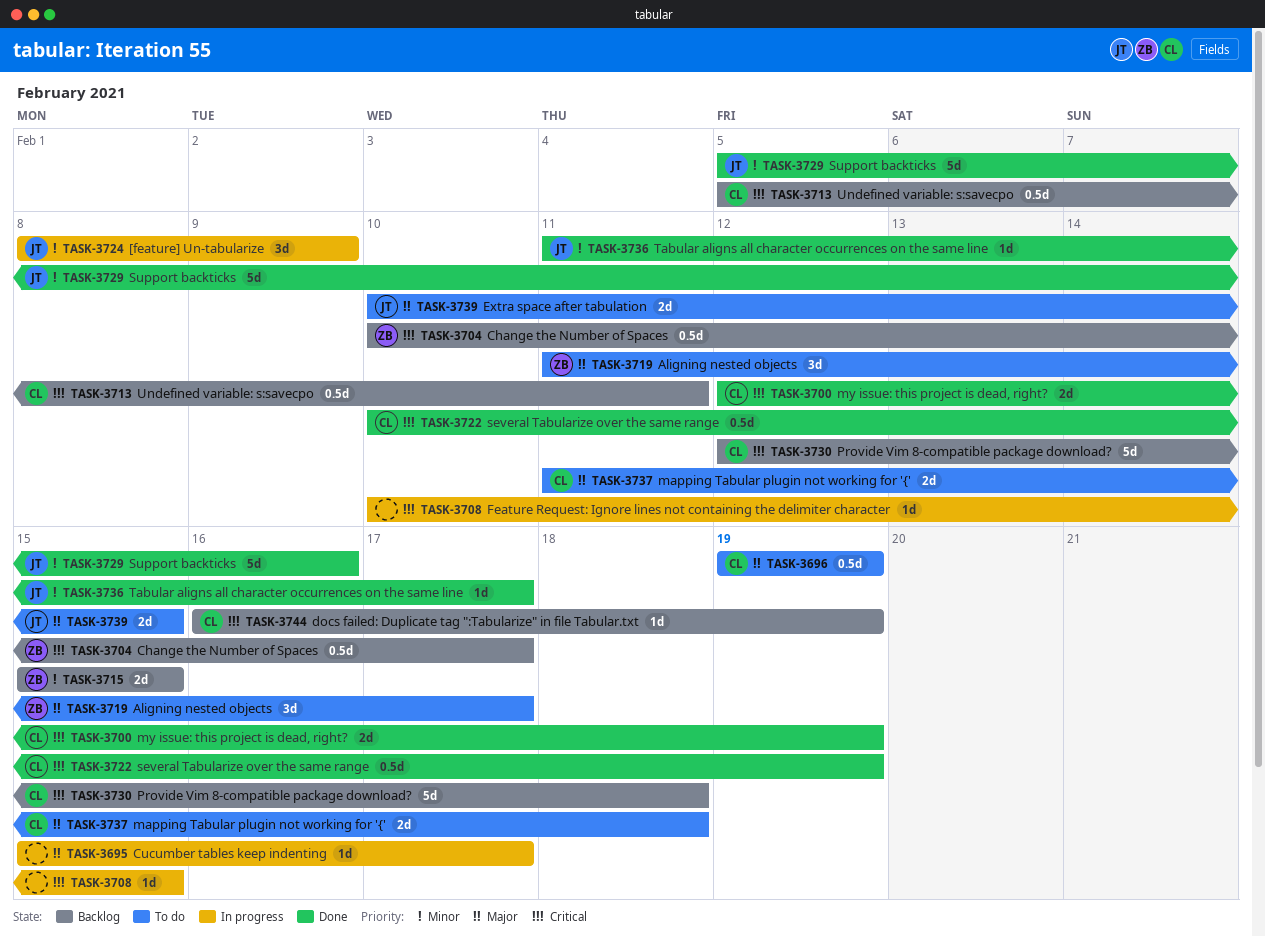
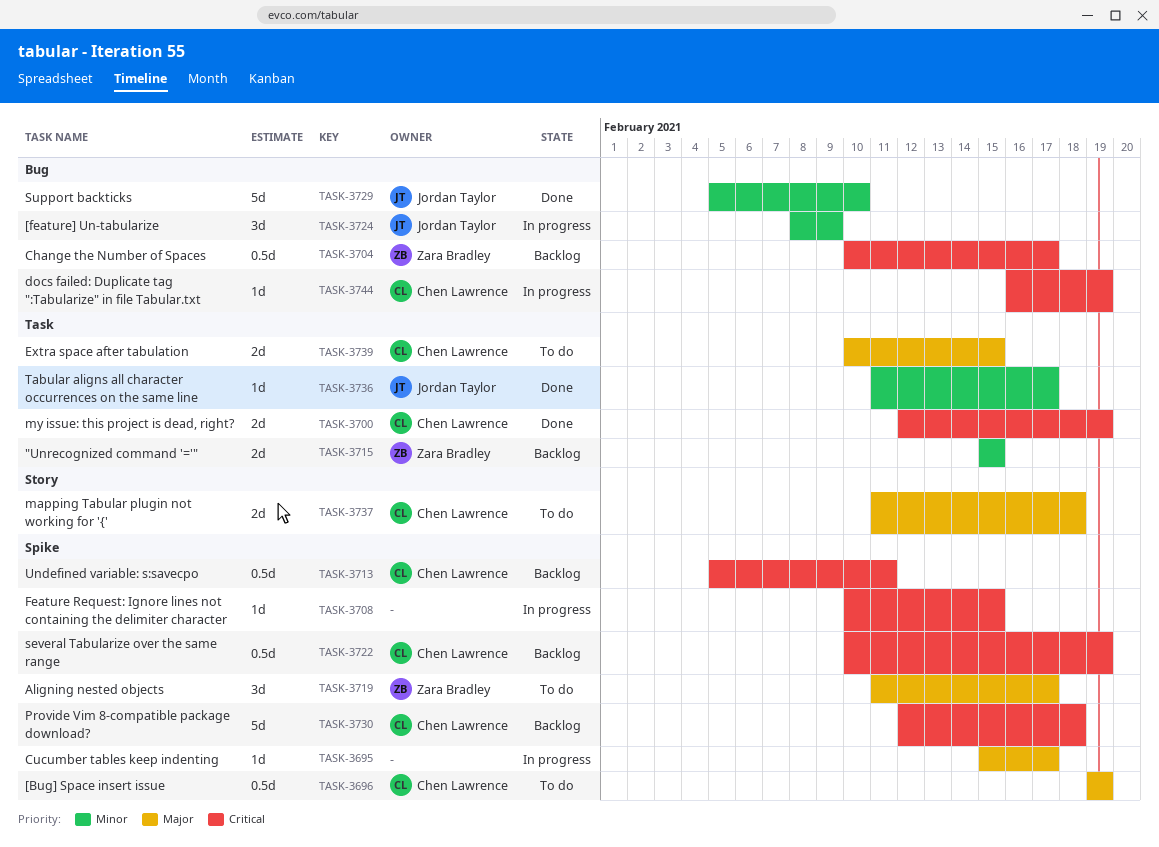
TASK-3722, status: Done -> Backlog
TASK-3729, due: Feb 16 -> Feb 10
TASK-3739, owner: Jordan Taylor -> Chen Lawrence
TASK-3744, status: Backlog -> In progress

